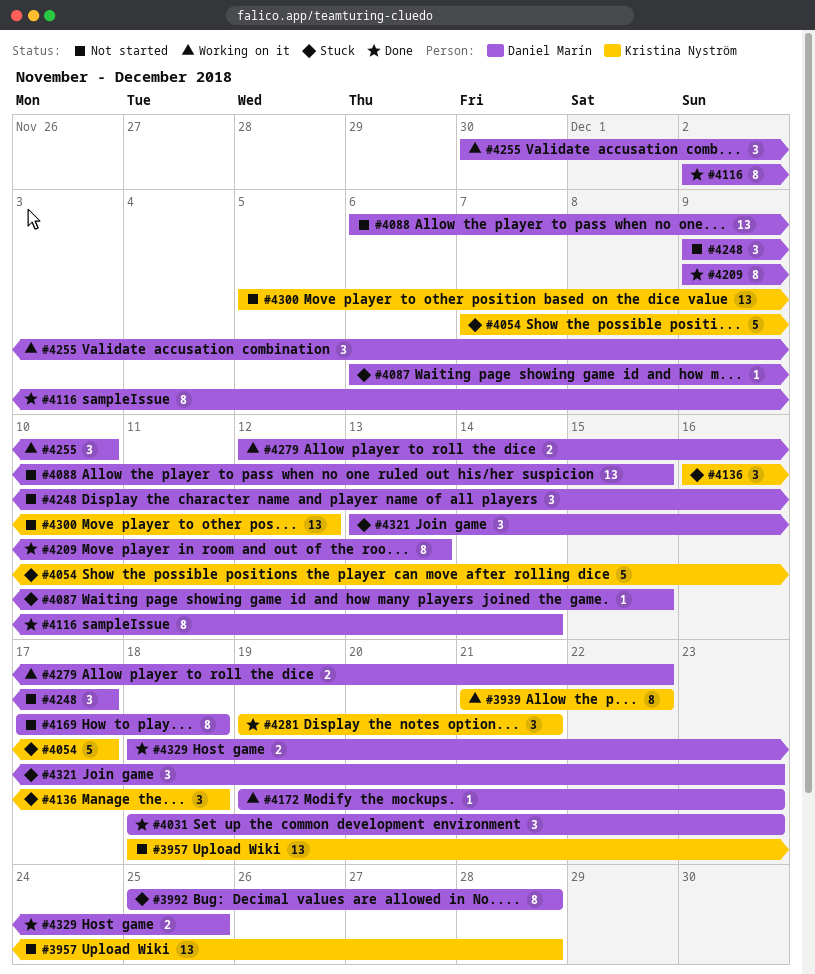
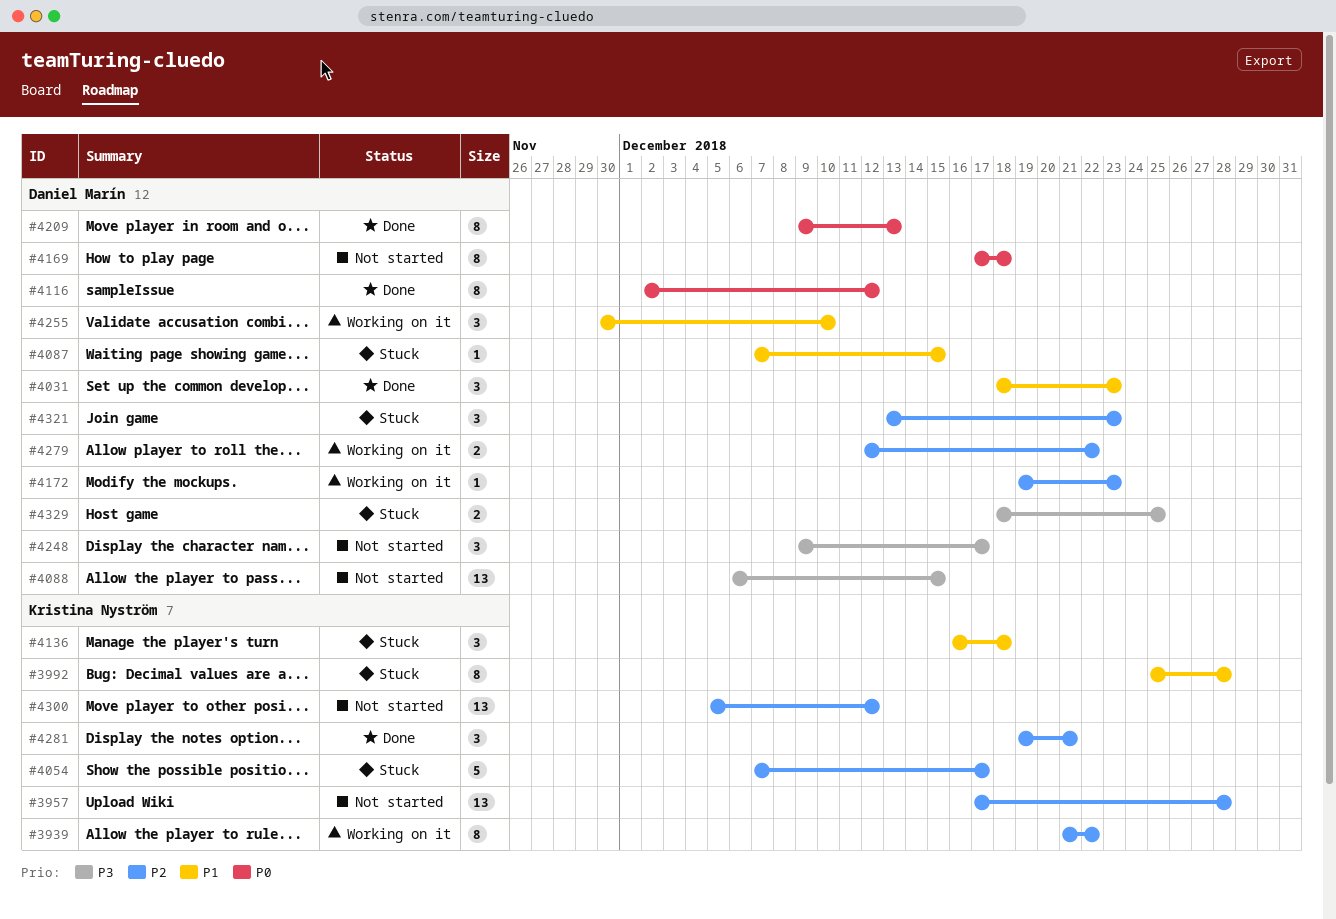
#3957, start: Dec 18 -> Dec 17
#3992, owner: Daniel Marín -> Kristina Nyström
#4087, start: Dec 6 -> Dec 7
#4116, due: Dec 14 -> Dec 12
#4329, status: Done -> Stuck

